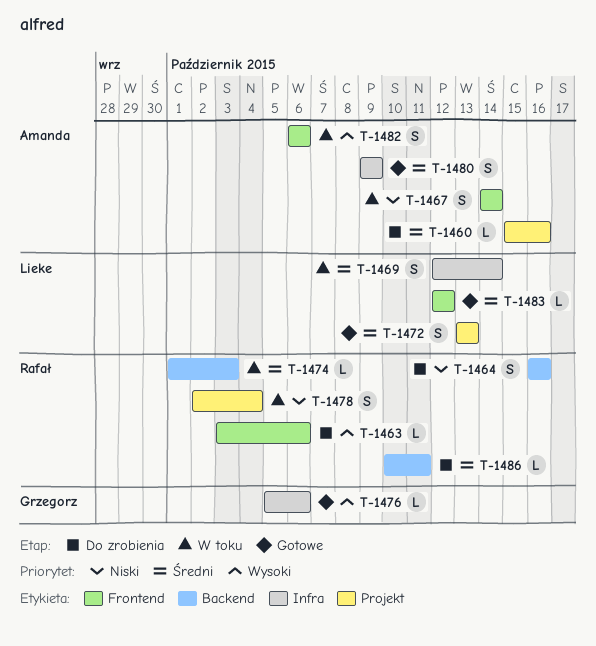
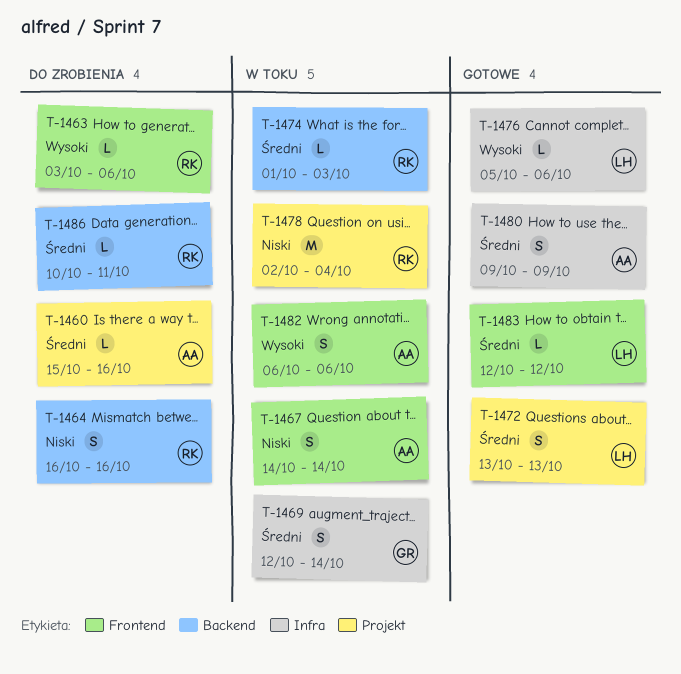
T-1469, owner: Lieke -> Grzegorz
T-1476, owner: Grzegorz -> Lieke
T-1478, estimate: S -> M

